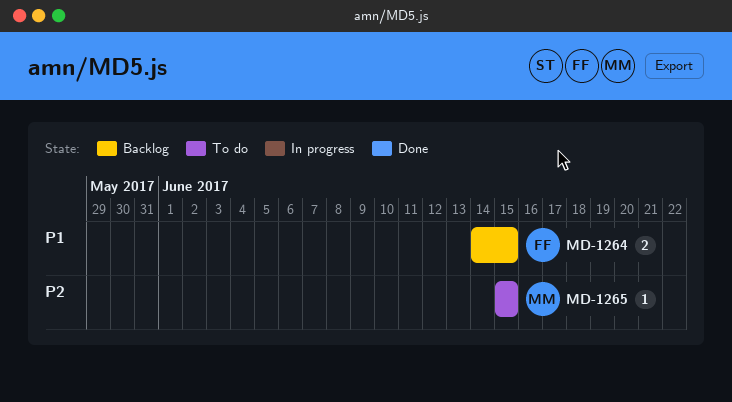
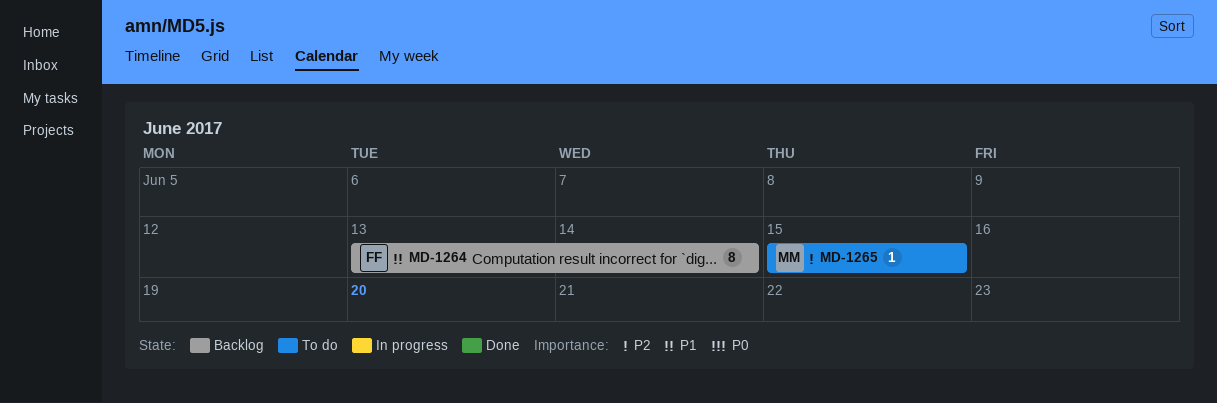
MD-1264, estimate: 2 -> 8
MD-1264, start: Jun 14 -> Jun 13
MD-1264, due: Jun 15 -> Jun 14

